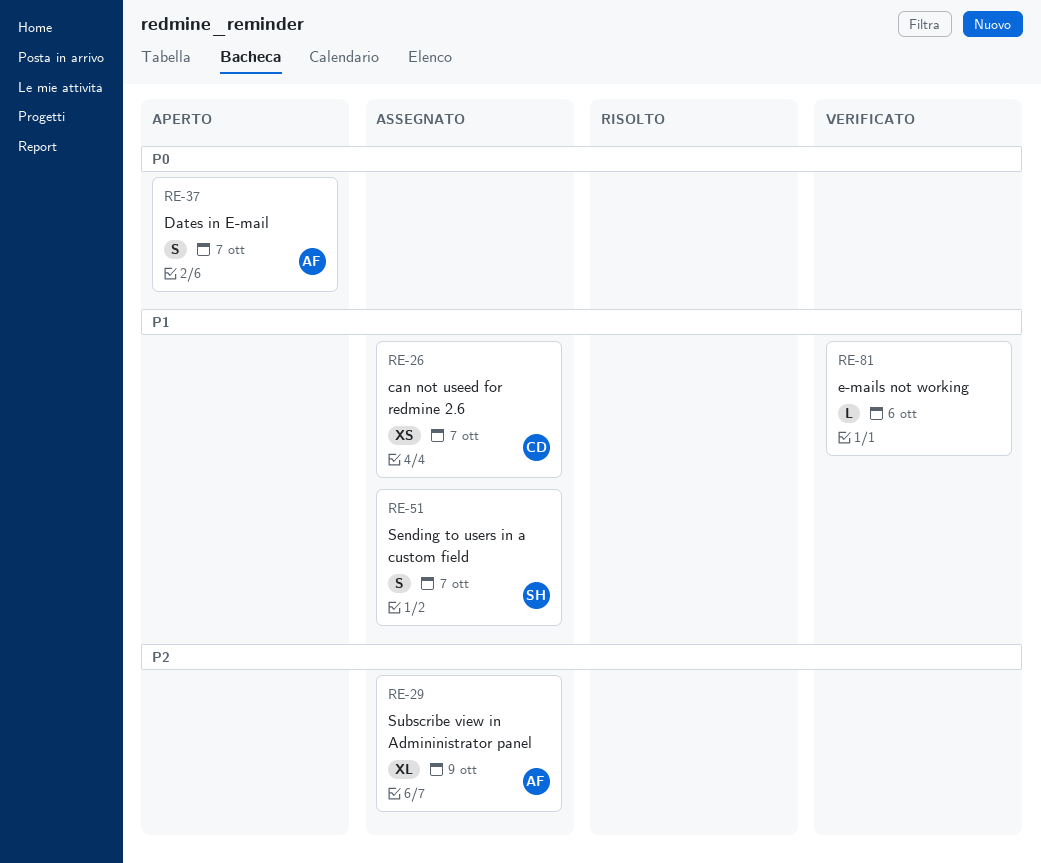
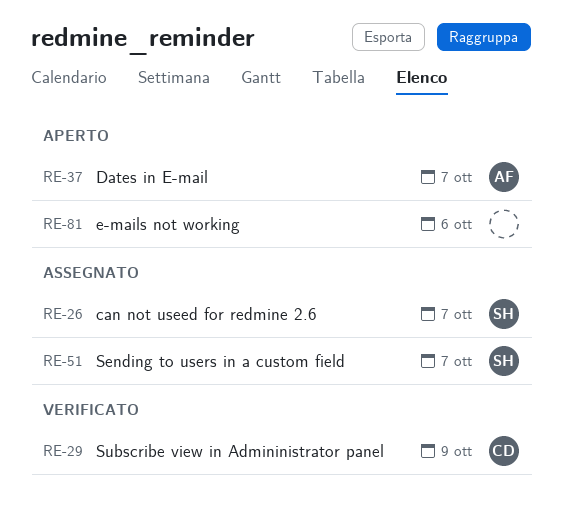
RE-26, owner: CD -> SH
RE-29, status: Assegnato -> Verificato
RE-29, owner: AF -> CD
RE-81, status: Verificato -> Aperto

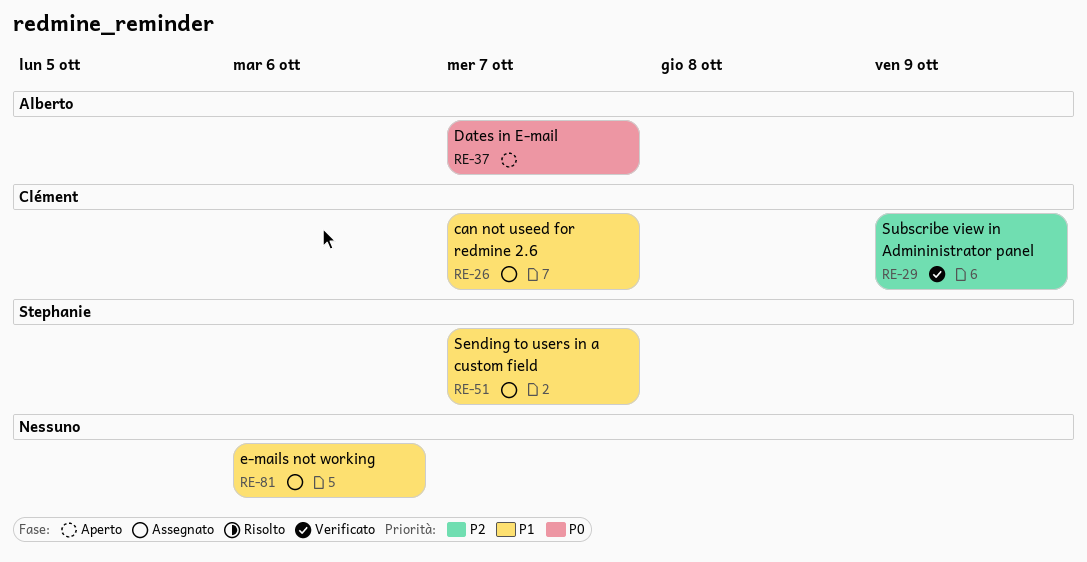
RE-26, owner: Stephanie -> Clément
RE-81, status: Aperto -> Assegnato

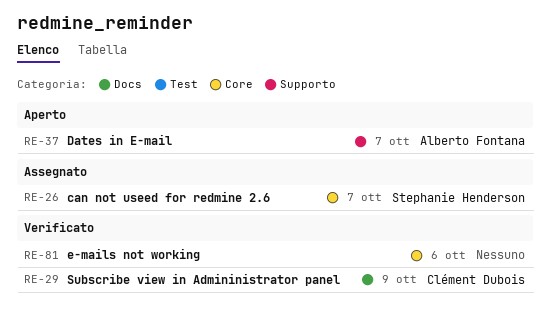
RE-26, owner: Clément Dubois -> Stephanie Henderson
RE-51: present -> none
RE-81, status: Assegnato -> Verificato

